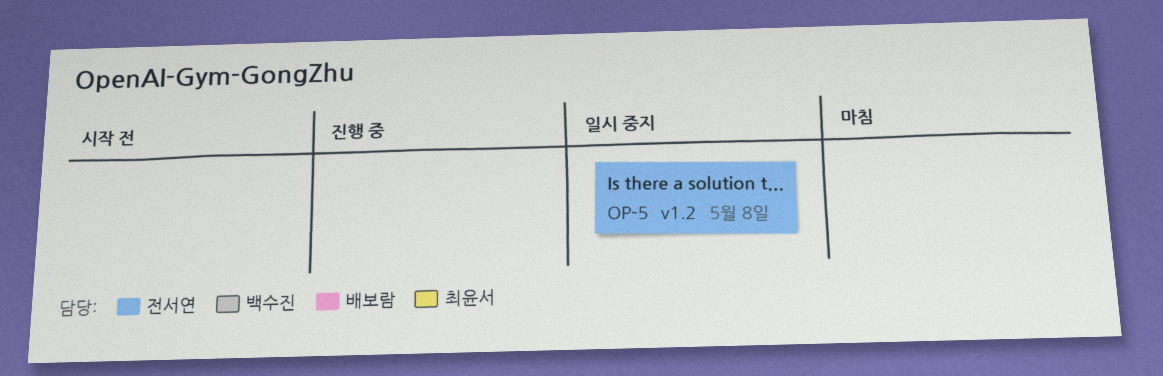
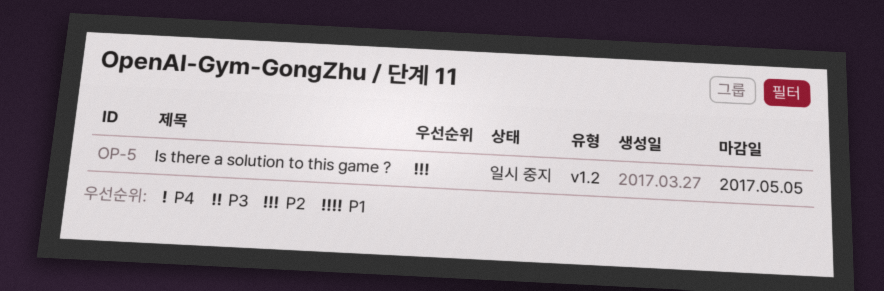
OP-5, due: May 8 -> May 5

